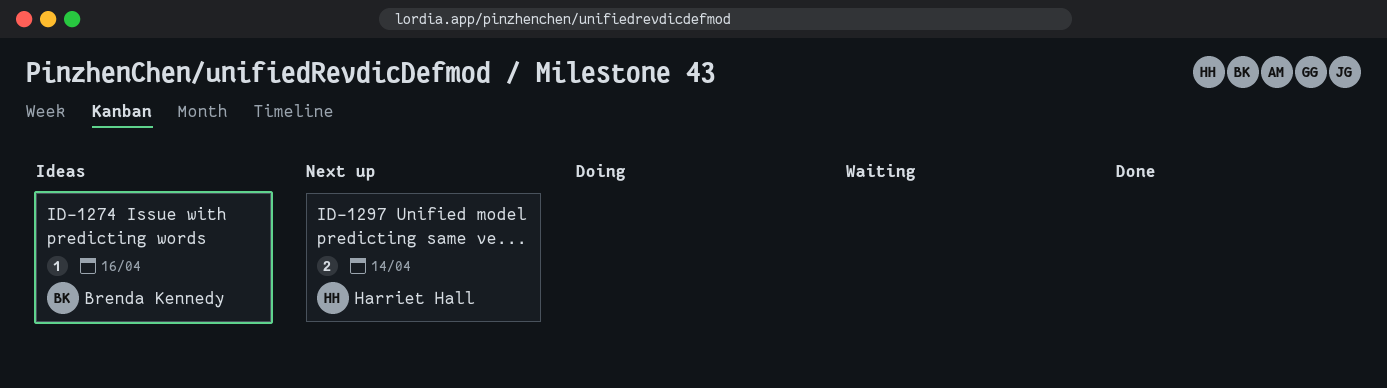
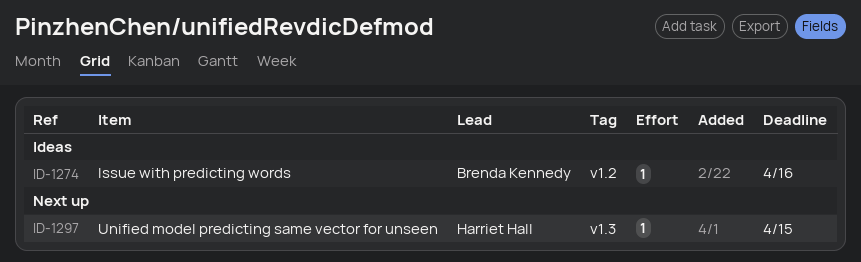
ID-1297, estimate: 2 -> 1
ID-1297, due: Apr 14 -> Apr 15

